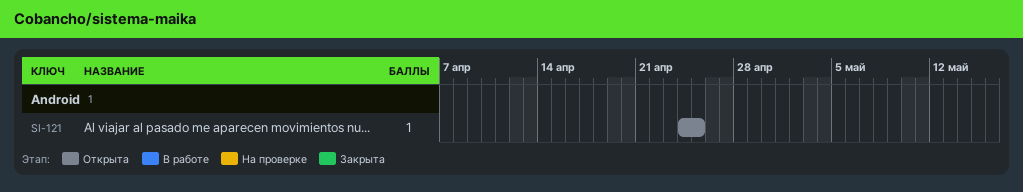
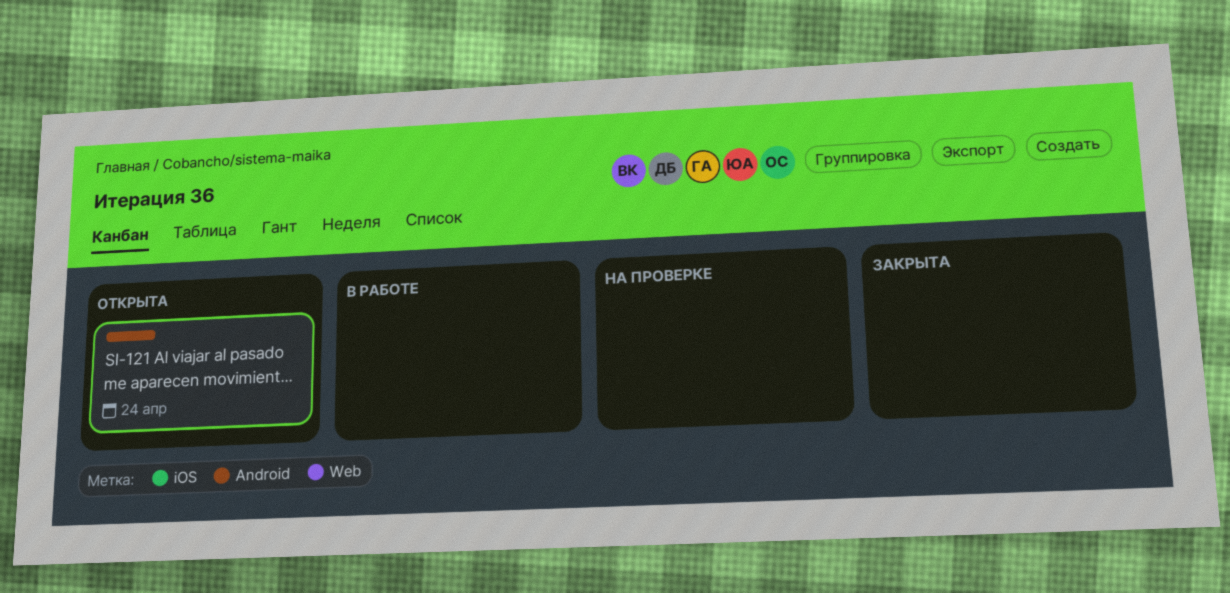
SI-121, due: Apr 25 -> Apr 24

